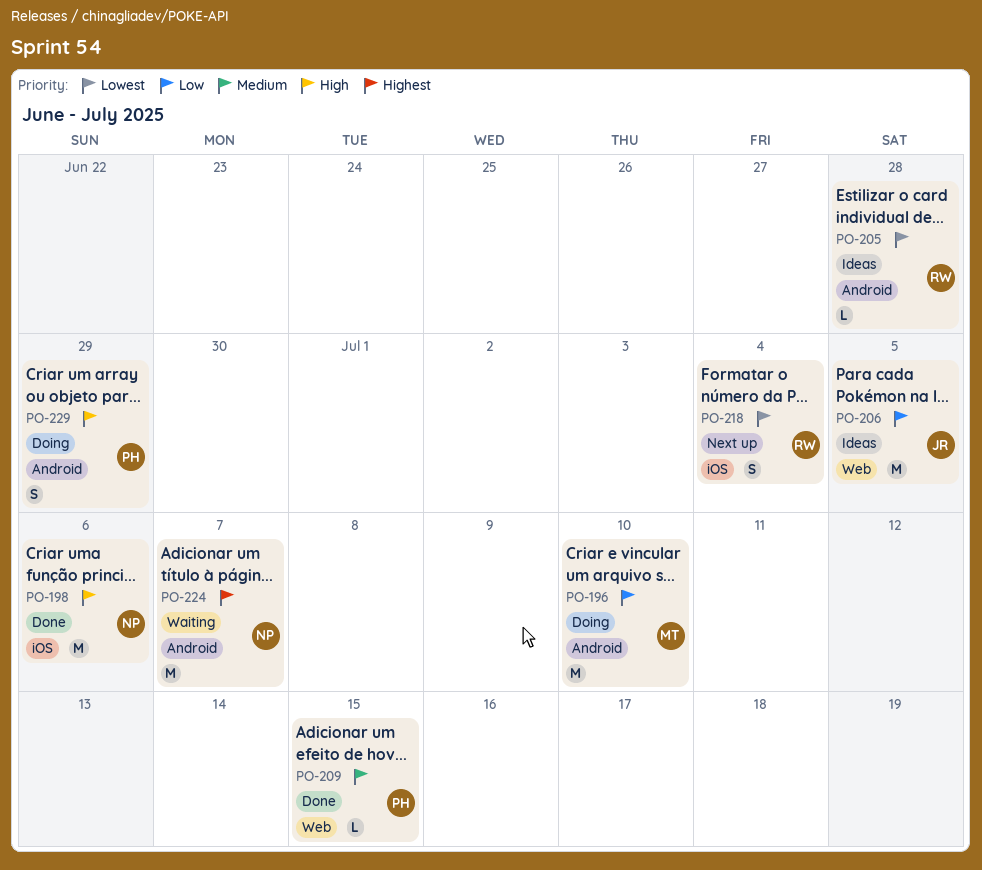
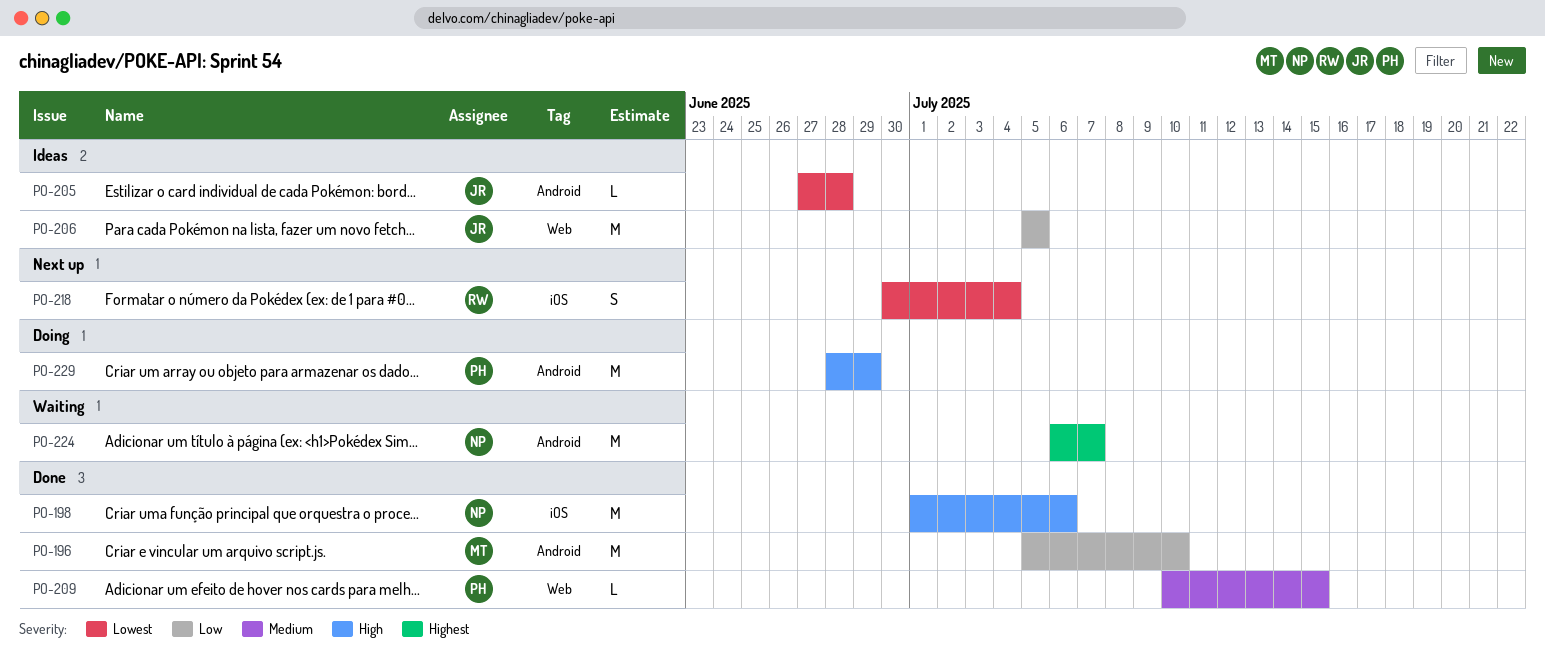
PO-196, status: Doing -> Done
PO-205, owner: RW -> JR
PO-229, estimate: S -> M

